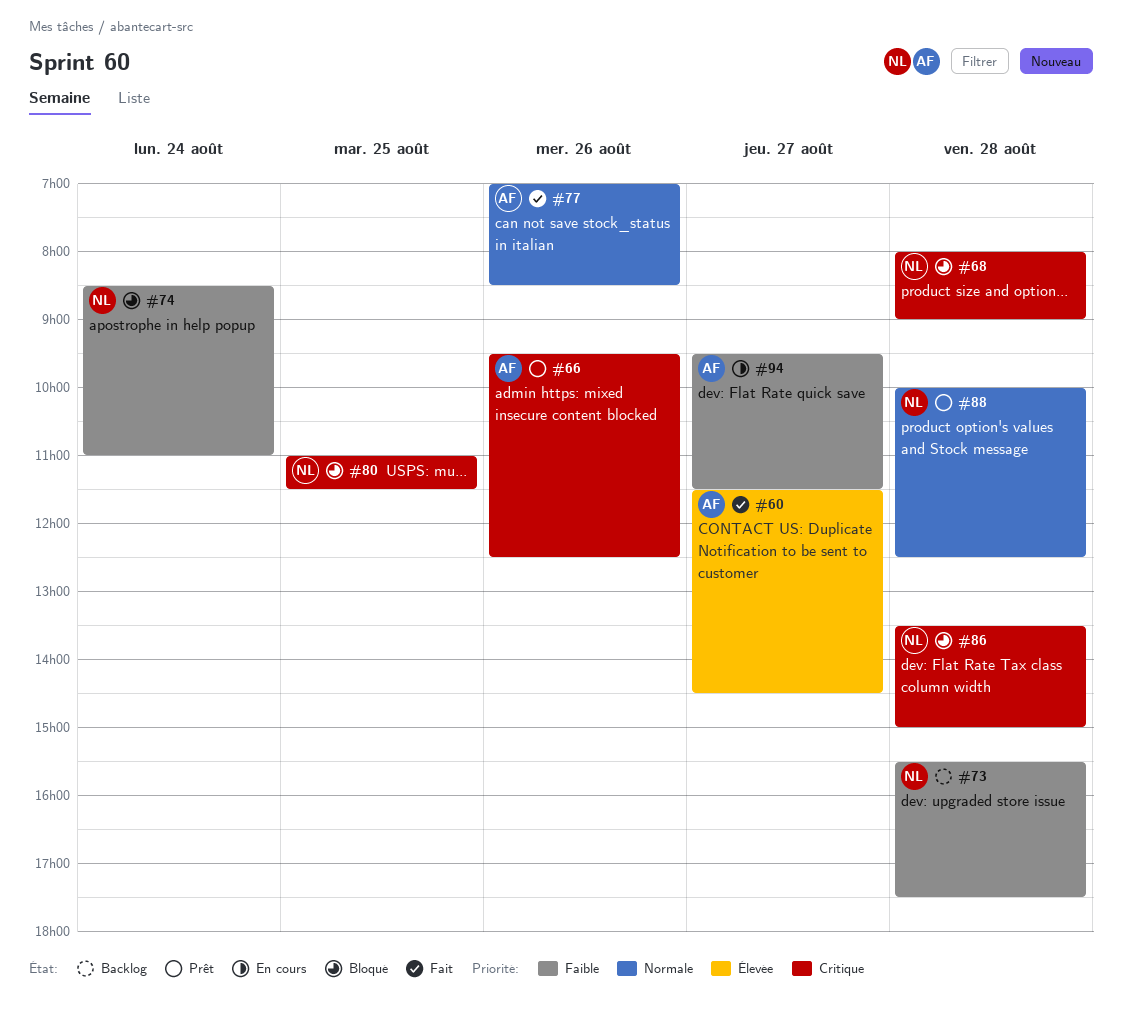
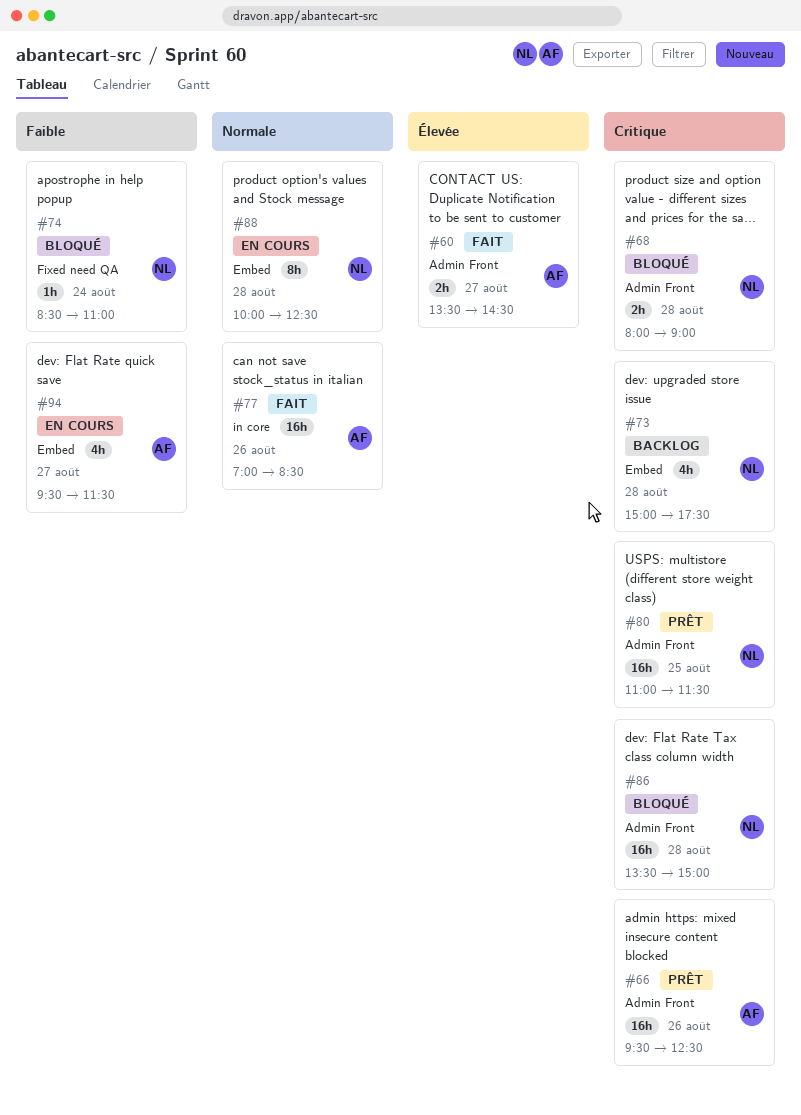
#60, begins: 11:30 -> 13:30
#73, priority: Faible -> Critique
#73, begins: 15:30 -> 15:00
#80, status: Bloqué -> Prêt
#88, status: Prêt -> En cours

